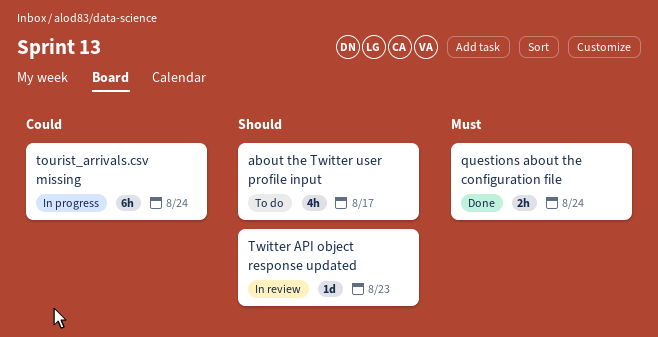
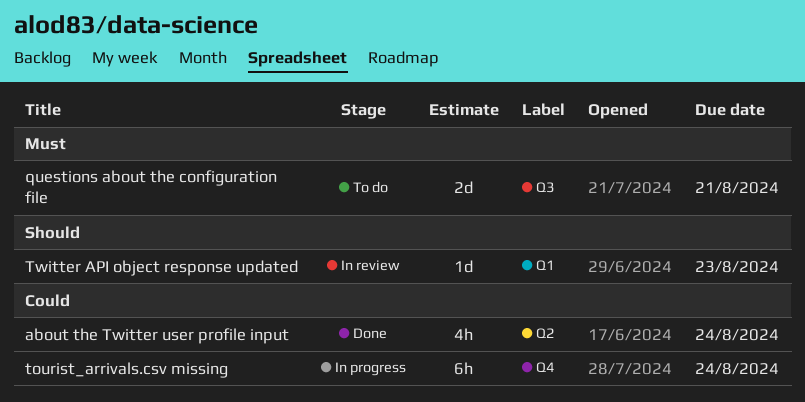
about the Twitter user profile input, status: To do -> Done
about the Twitter user profile input, priority: Should -> Could
about the Twitter user profile input, due: Aug 17 -> Aug 24
questions about the configuration file, status: Done -> To do
questions about the configuration file, estimate: 2h -> 2d
questions about the configuration file, due: Aug 24 -> Aug 21

